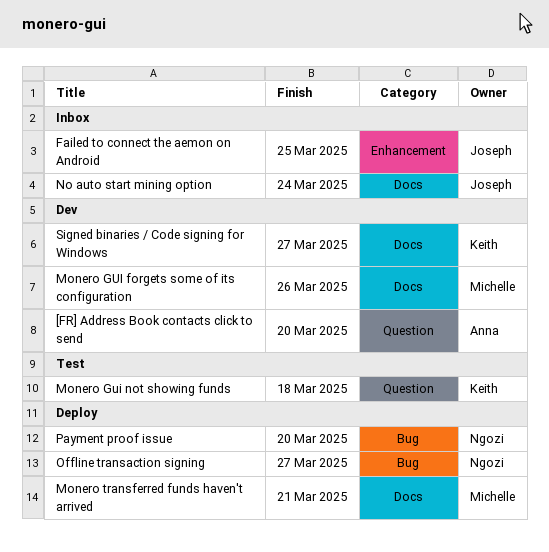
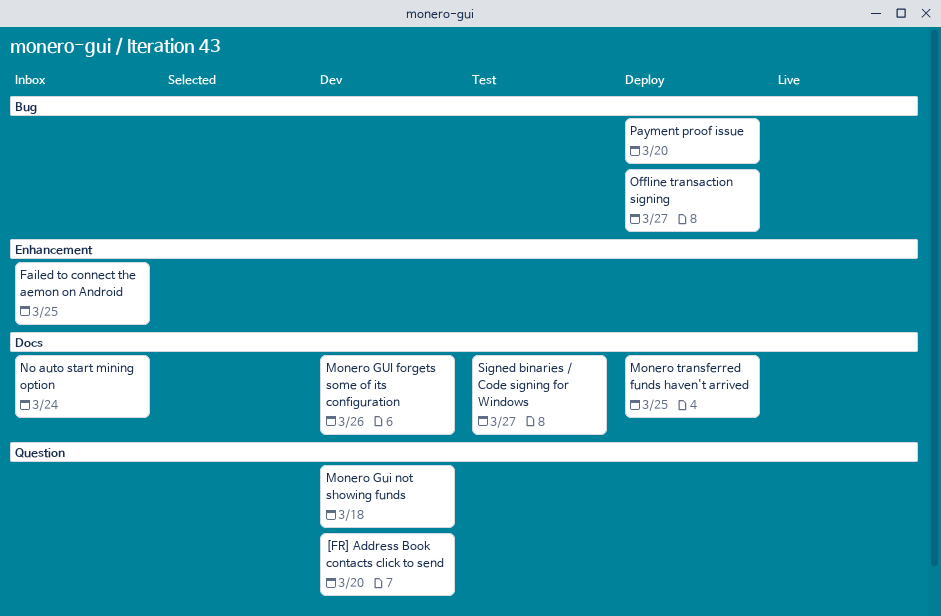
Monero Gui not showing funds, status: Test -> Dev
Monero transferred funds haven't arrived, due: Mar 21 -> Mar 25
Signed binaries / Code signing for Windows, status: Dev -> Test

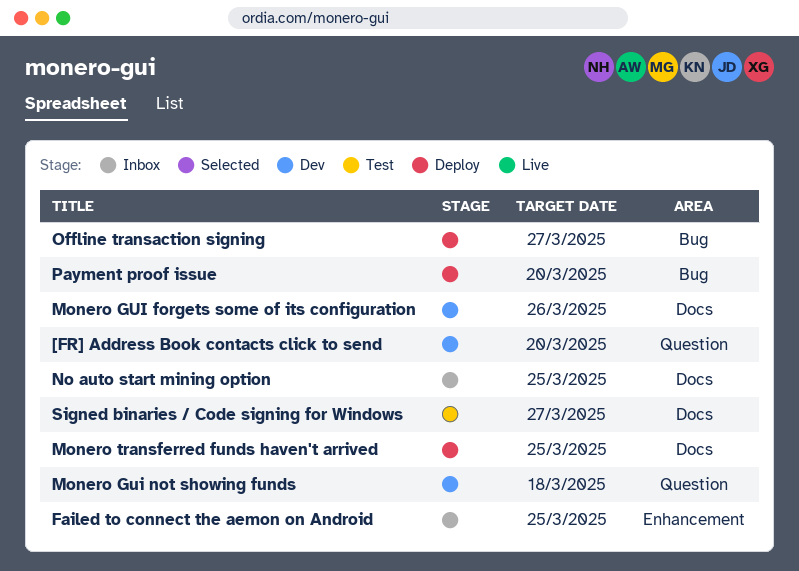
No auto start mining option, due: Mar 24 -> Mar 25

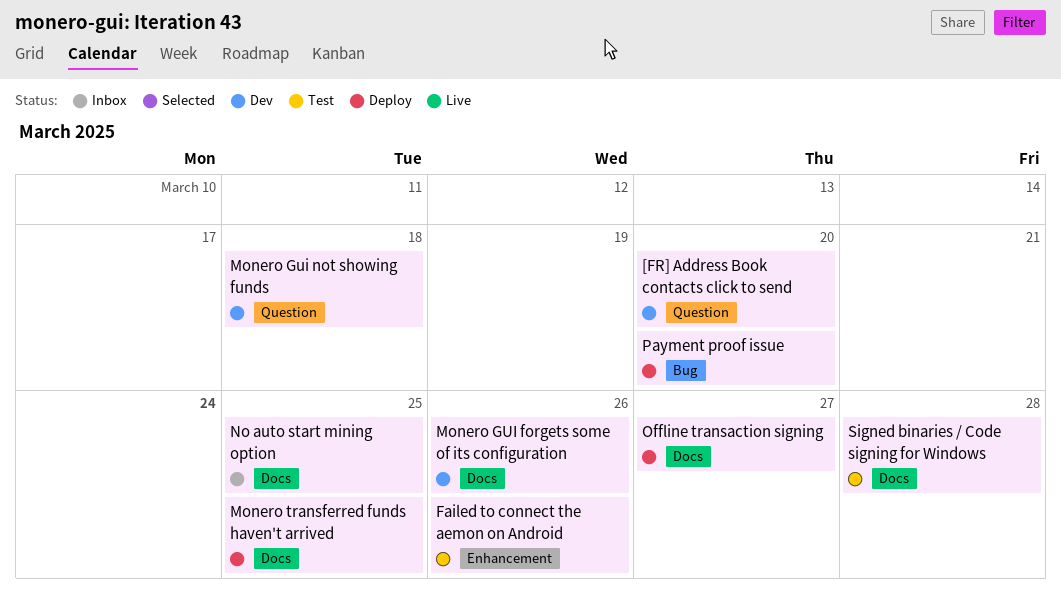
Failed to connect the aemon on Android, status: Inbox -> Test
Failed to connect the aemon on Android, due: Mar 25 -> Mar 26
Offline transaction signing, label: Bug -> Docs
Signed binaries / Code signing for Windows, due: Mar 27 -> Mar 28

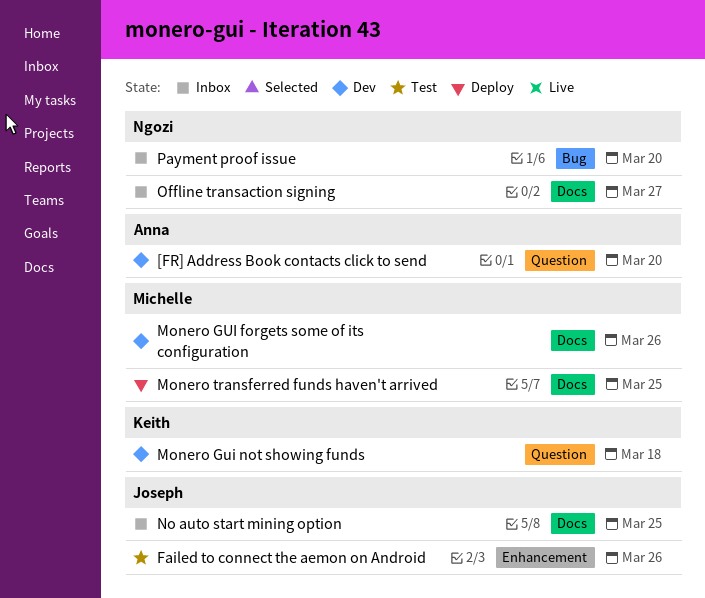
Offline transaction signing, status: Deploy -> Inbox
Payment proof issue, status: Deploy -> Inbox
Signed binaries / Code signing for Windows: present -> none

